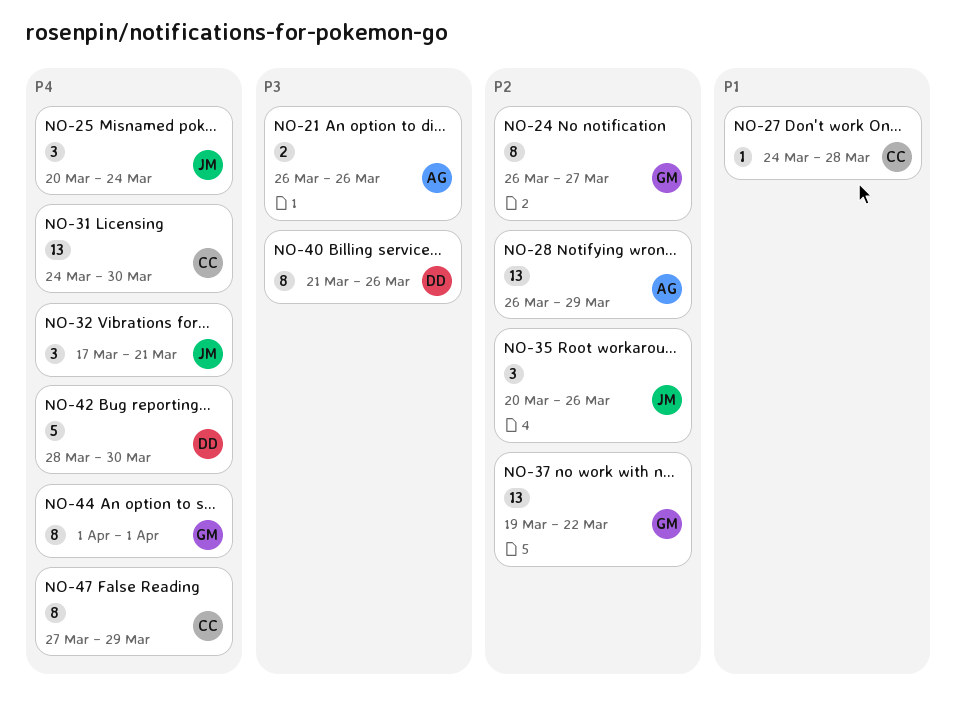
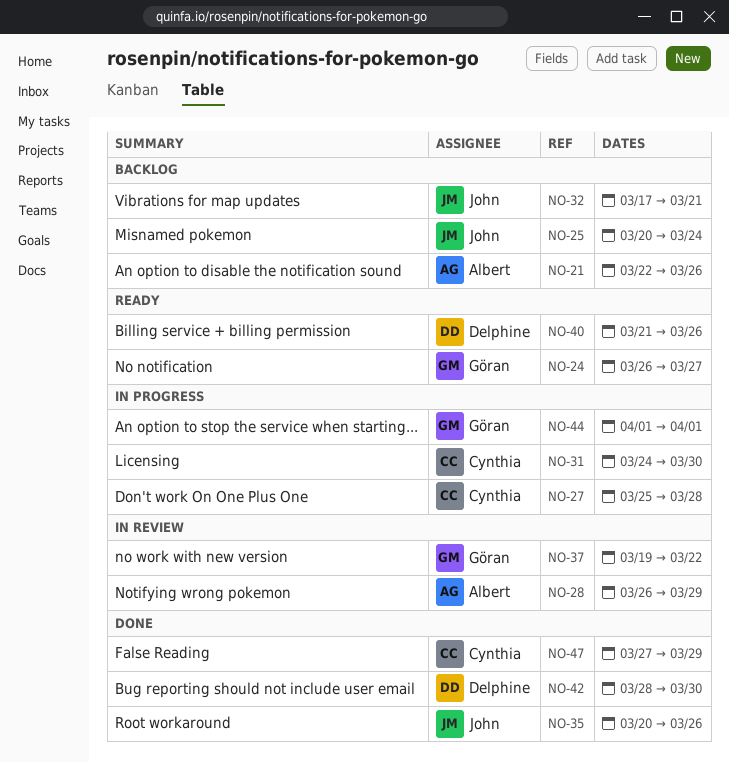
NO-21, start: Mar 26 -> Mar 22
NO-27, start: Mar 24 -> Mar 25

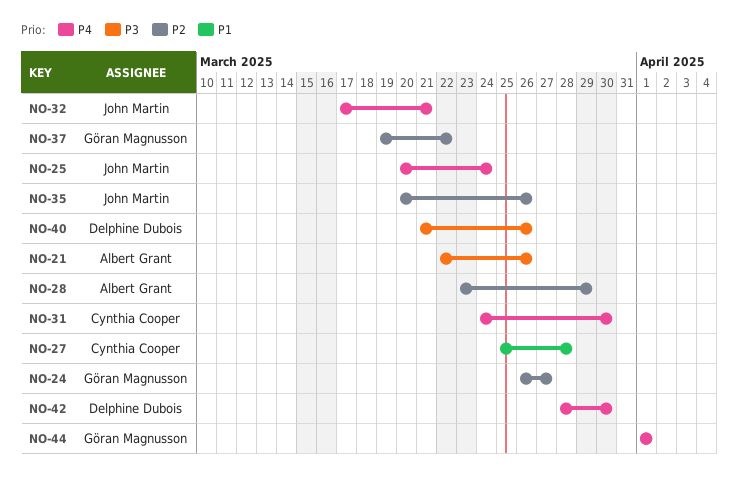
NO-28, start: Mar 26 -> Mar 23
NO-47: present -> none

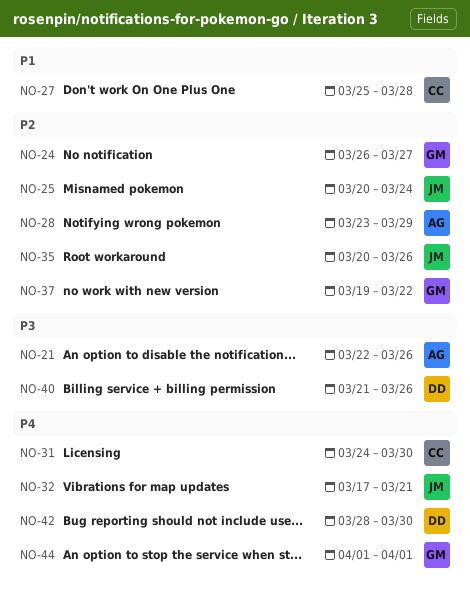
NO-25, priority: P4 -> P2

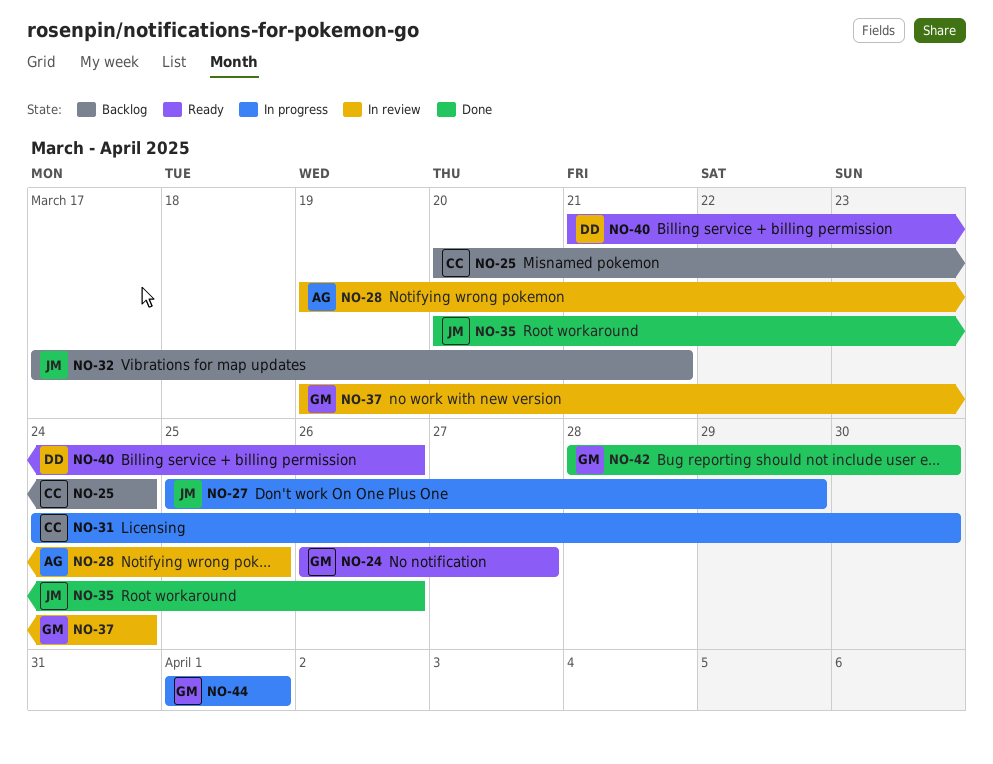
NO-21: present -> none
NO-25, owner: JM -> CC
NO-27, owner: CC -> JM
NO-27, due: Mar 28 -> Mar 29
NO-28, start: Mar 23 -> Mar 19
NO-28, due: Mar 29 -> Mar 25
NO-37, due: Mar 22 -> Mar 24
NO-42, owner: DD -> GM

